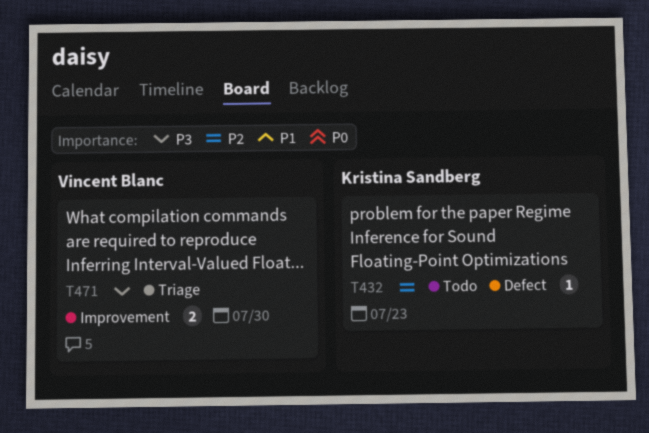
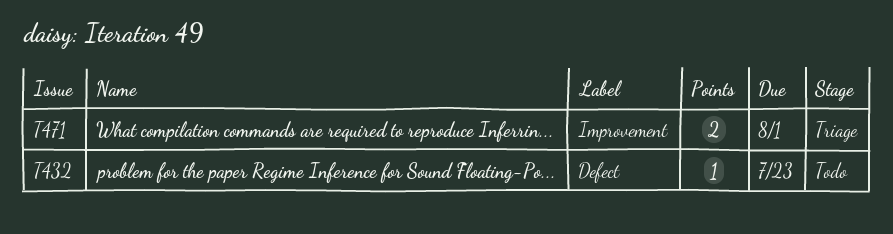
T471, due: Jul 30 -> Aug 1

